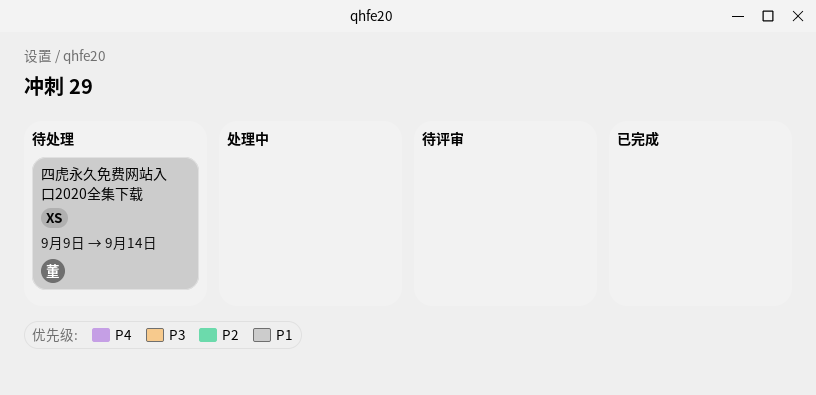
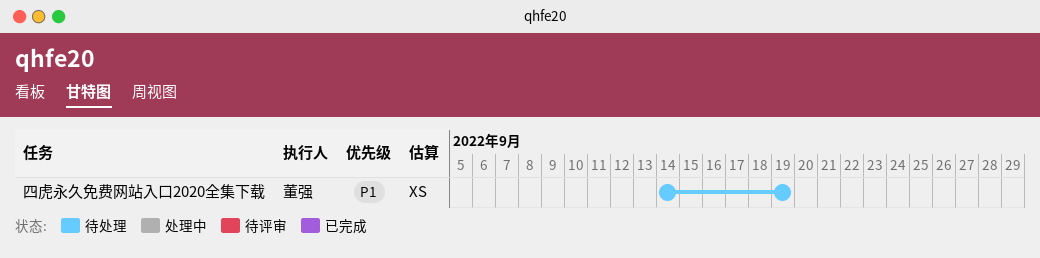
四虎永久免费网站入口2020全集下载, start: Sep 9 -> Sep 14
四虎永久免费网站入口2020全集下载, due: Sep 14 -> Sep 19

